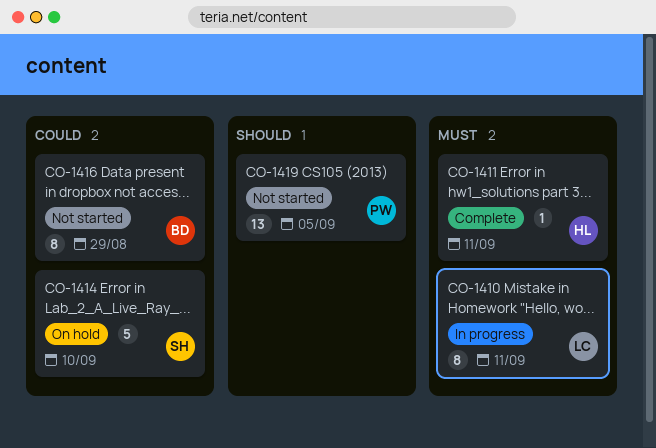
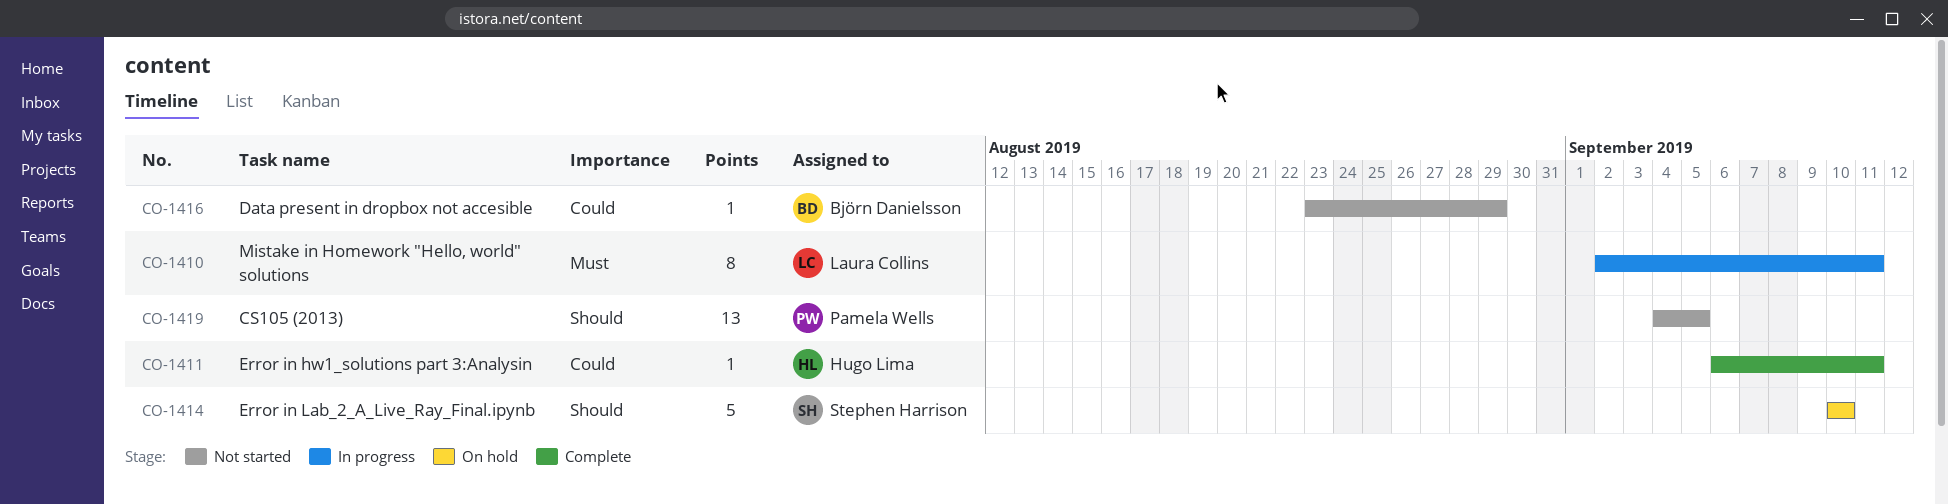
CO-1411, priority: Must -> Could
CO-1414, priority: Could -> Should
CO-1416, estimate: 8 -> 1

